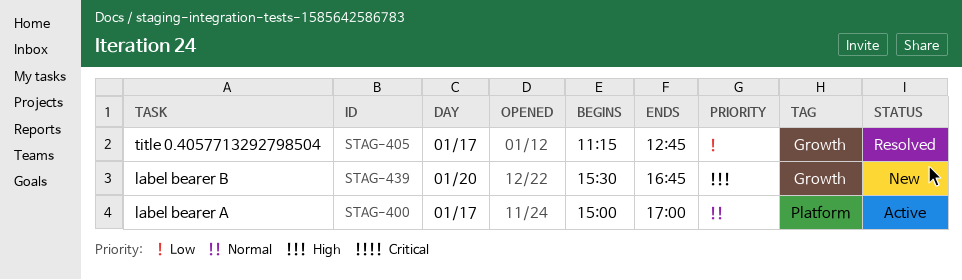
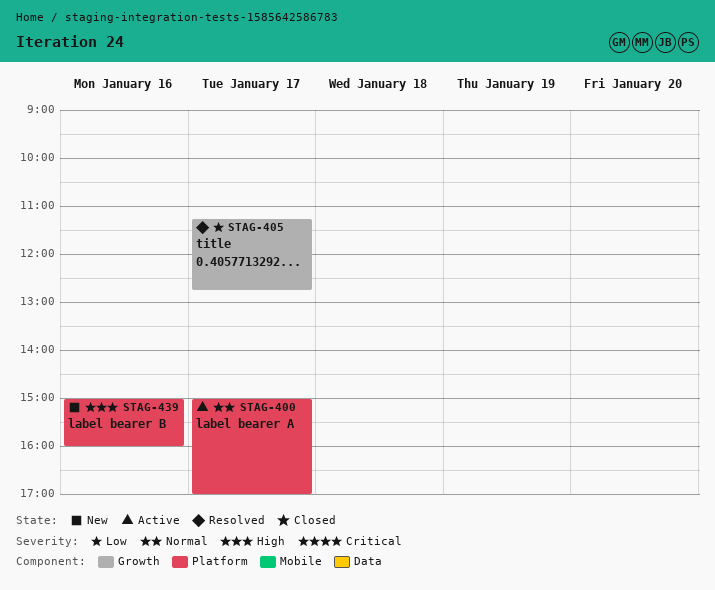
STAG-439, label: Growth -> Platform
STAG-439, day: Jan 20 -> Jan 16
STAG-439, begins: 15:30 -> 15:00
STAG-439, ends: 16:45 -> 16:00

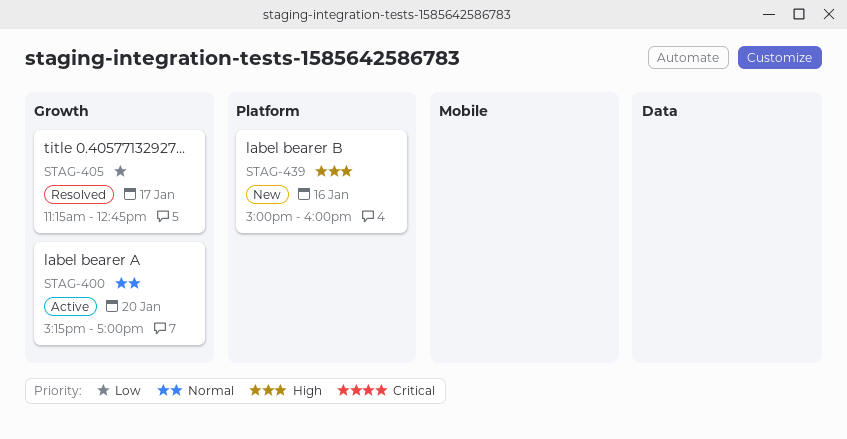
STAG-400, label: Platform -> Growth
STAG-400, day: Jan 17 -> Jan 20
STAG-400, begins: 15:00 -> 15:15

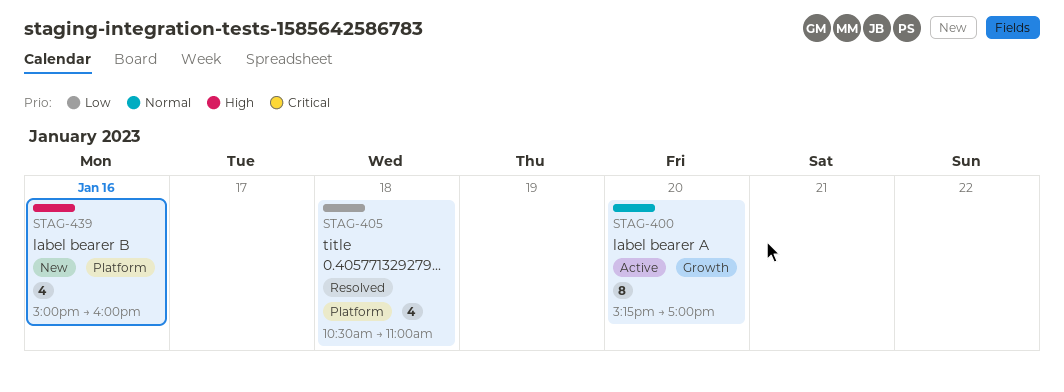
STAG-405, label: Growth -> Platform
STAG-405, day: Jan 17 -> Jan 18
STAG-405, begins: 11:15 -> 10:30
STAG-405, ends: 12:45 -> 11:00

